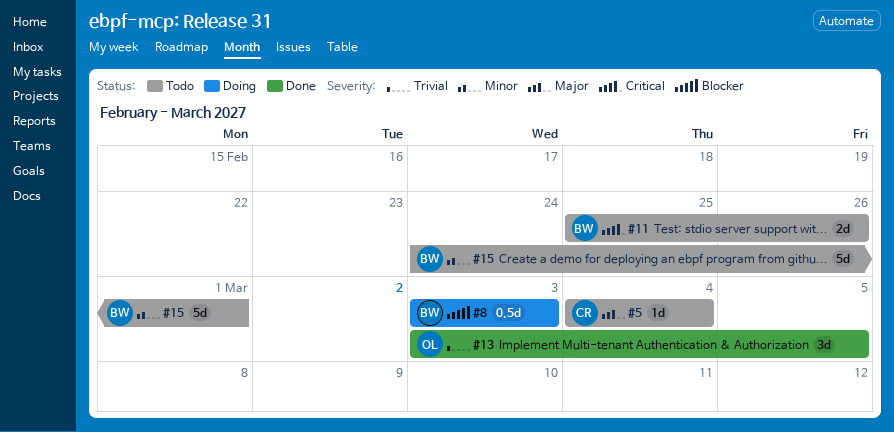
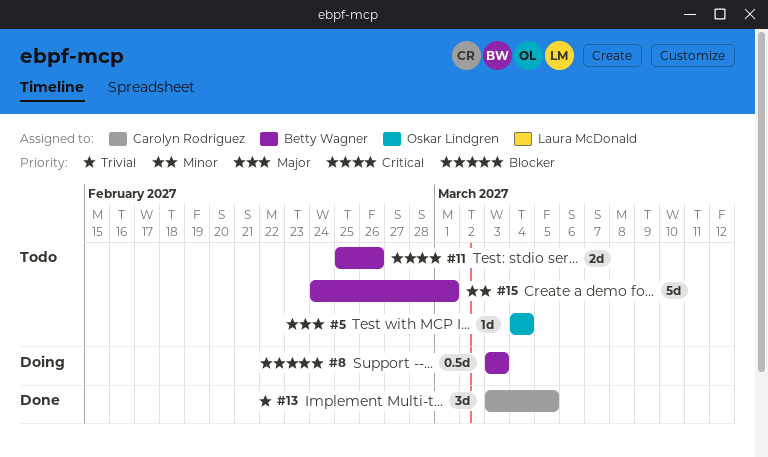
#5, owner: Carolyn Rodriguez -> Oskar Lindgren
#13, owner: Oskar Lindgren -> Carolyn Rodriguez

